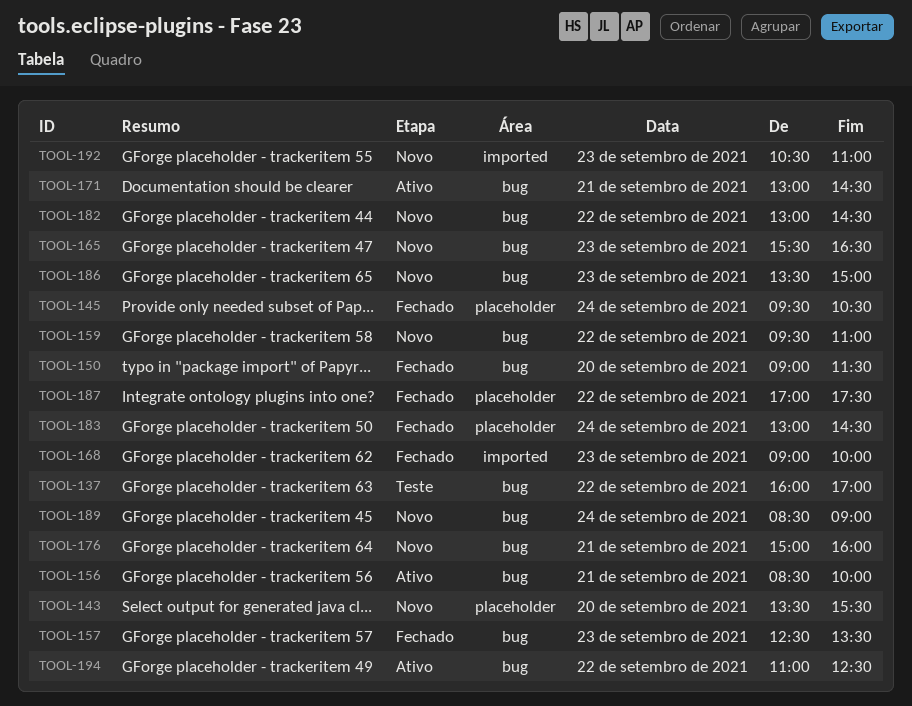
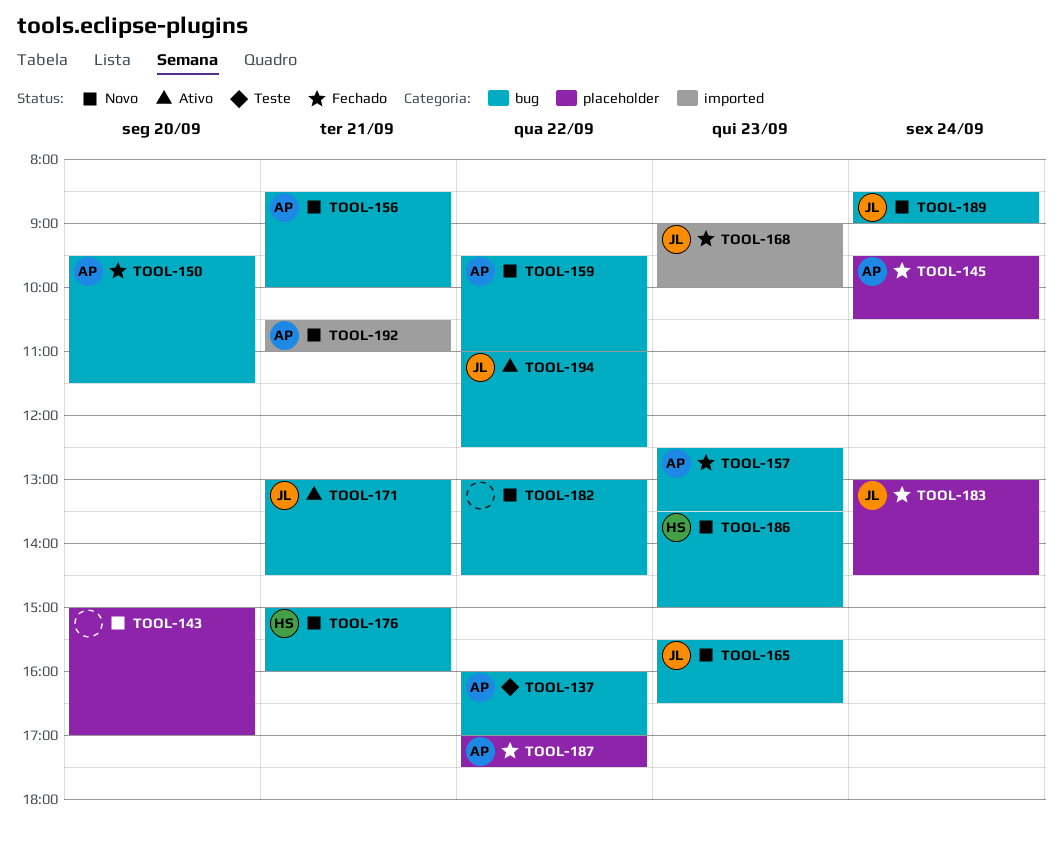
TOOL-143, begins: 13:30 -> 15:00
TOOL-143, ends: 15:30 -> 17:00
TOOL-150, begins: 09:00 -> 09:30
TOOL-156, status: Ativo -> Novo
TOOL-192, day: Sep 23 -> Sep 21

